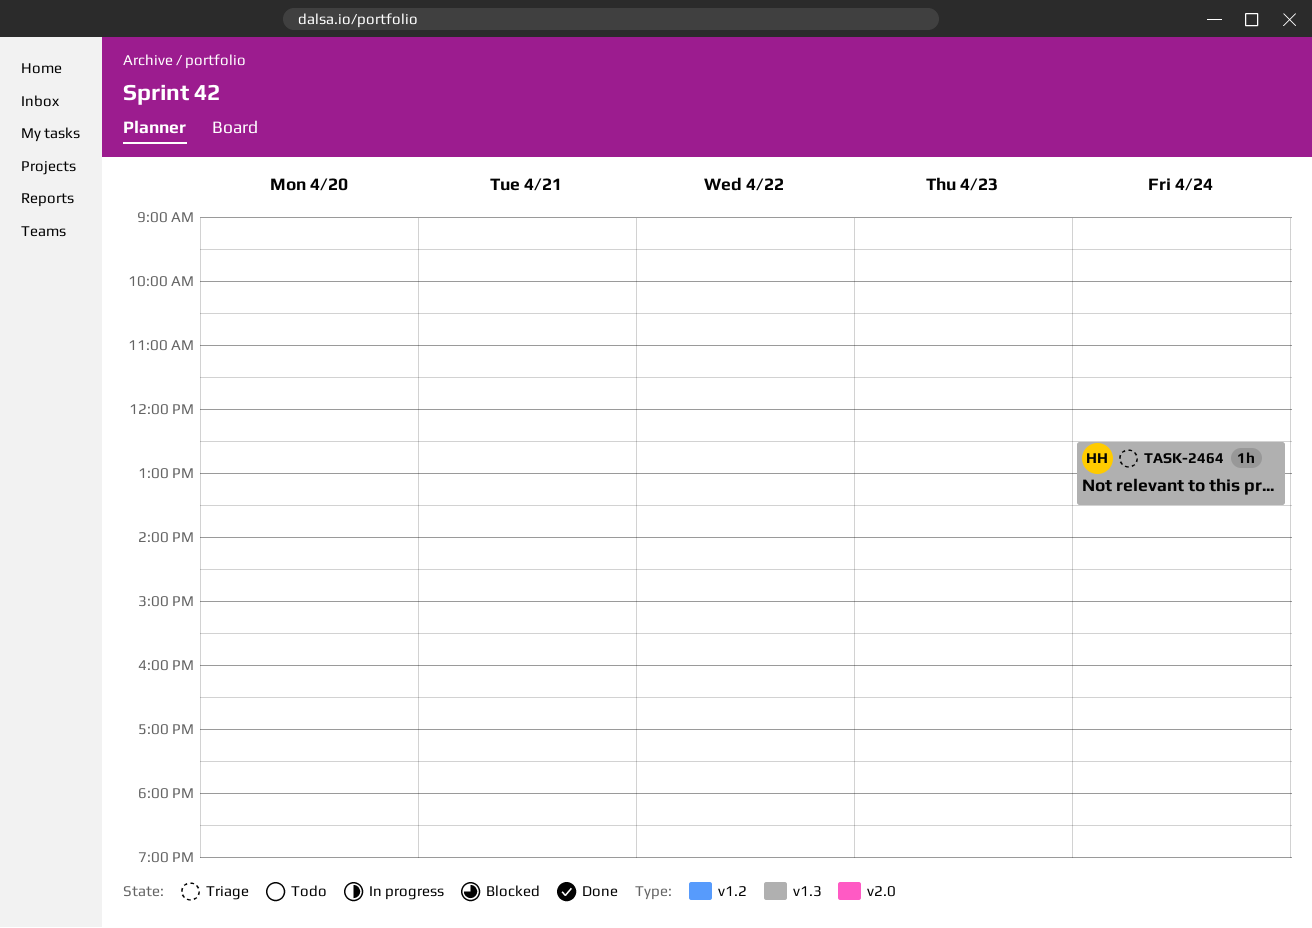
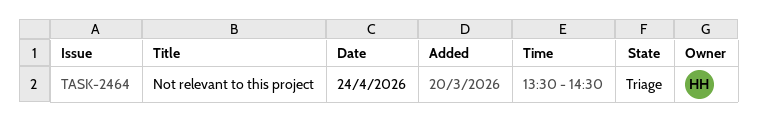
TASK-2464, begins: 12:30 -> 13:30
TASK-2464, ends: 13:30 -> 14:30

